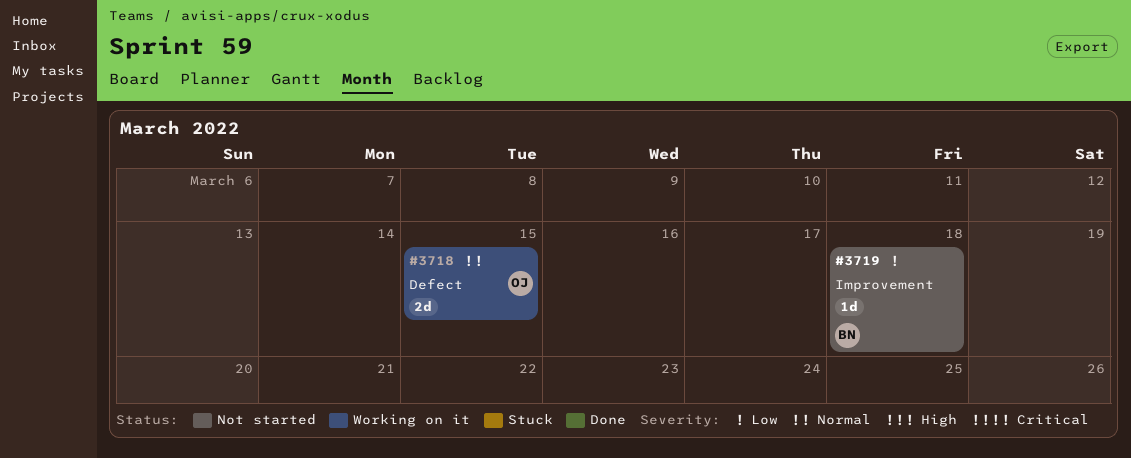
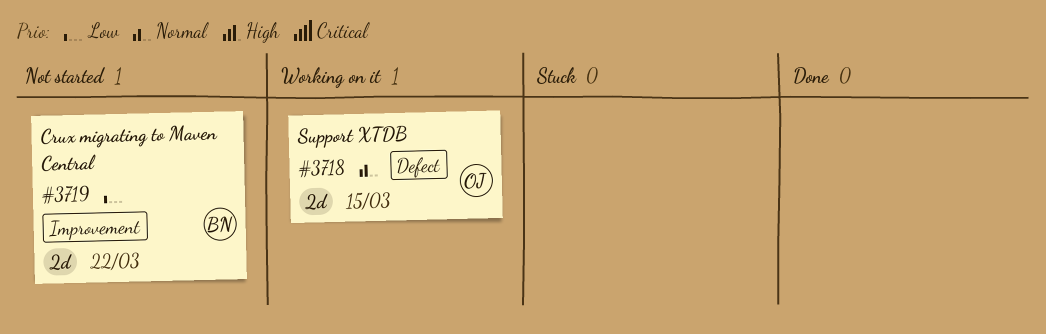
#3719, estimate: 1d -> 2d
#3719, due: Mar 18 -> Mar 22

